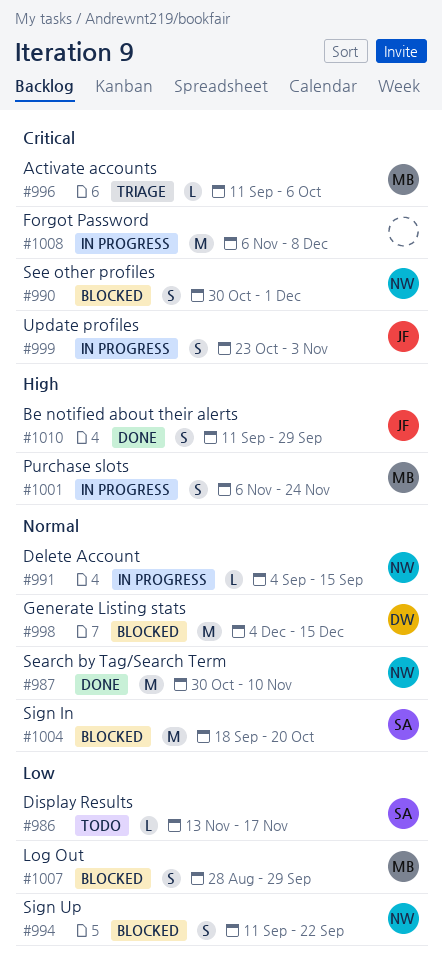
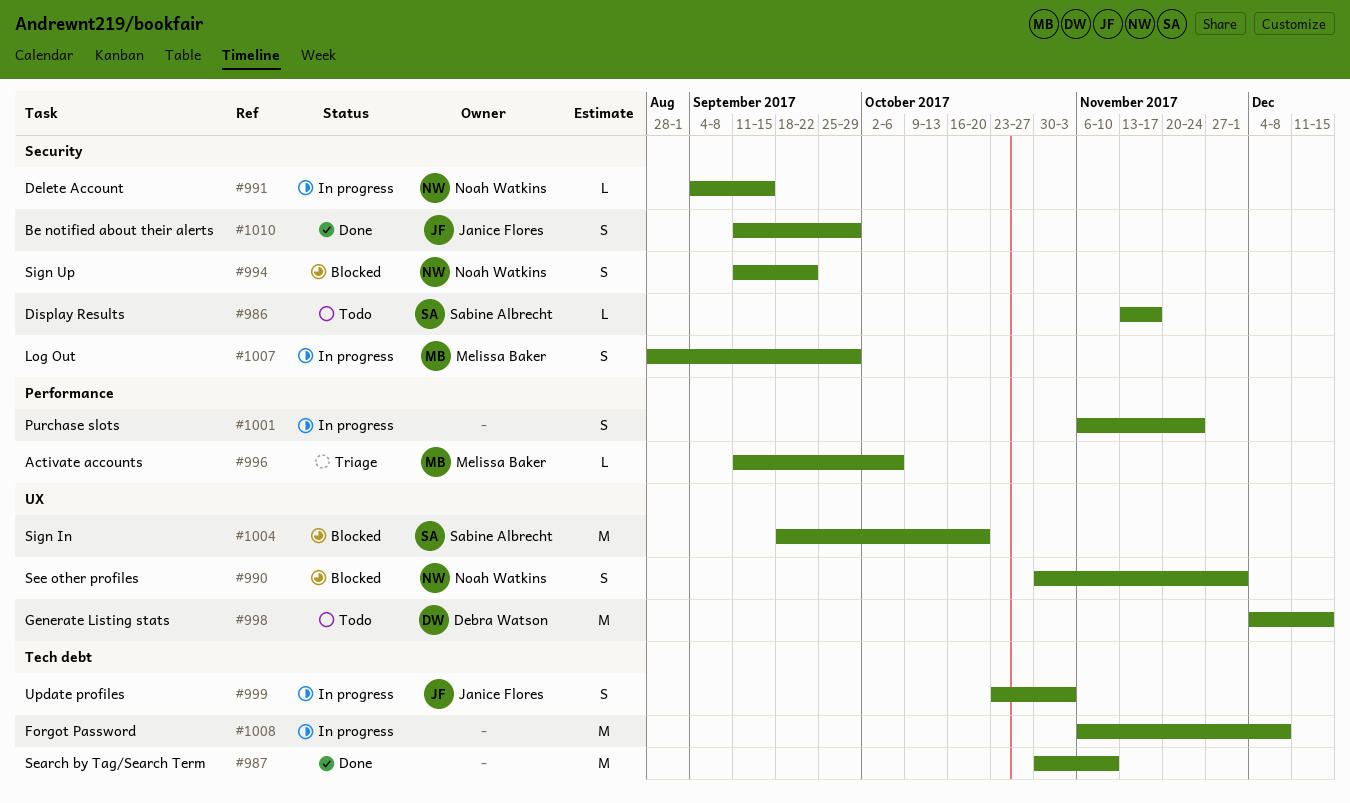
#987, owner: Noah Watkins -> none
#998, status: Blocked -> Todo
#1001, owner: Melissa Baker -> none
#1007, status: Blocked -> In progress

